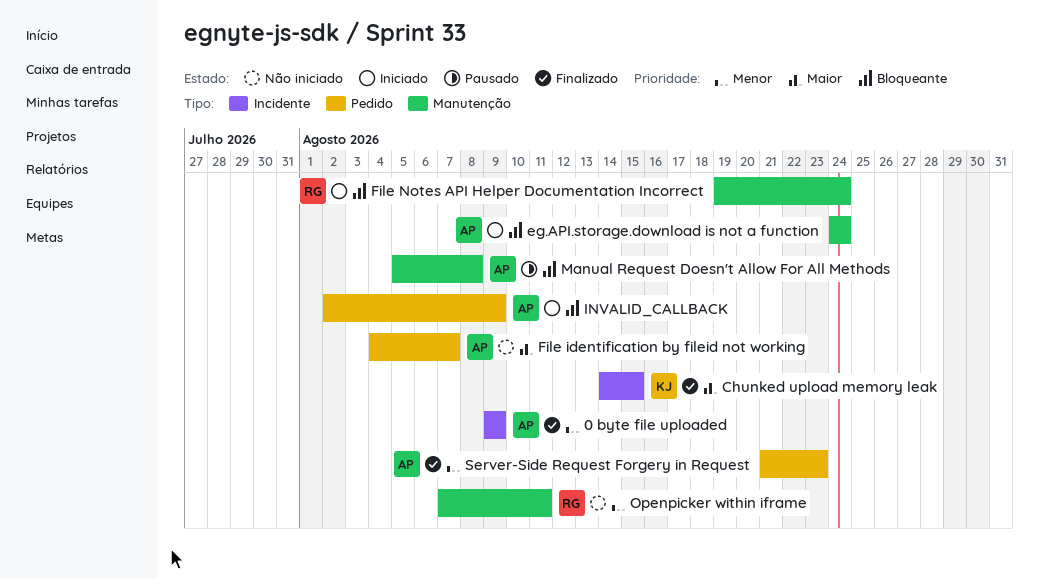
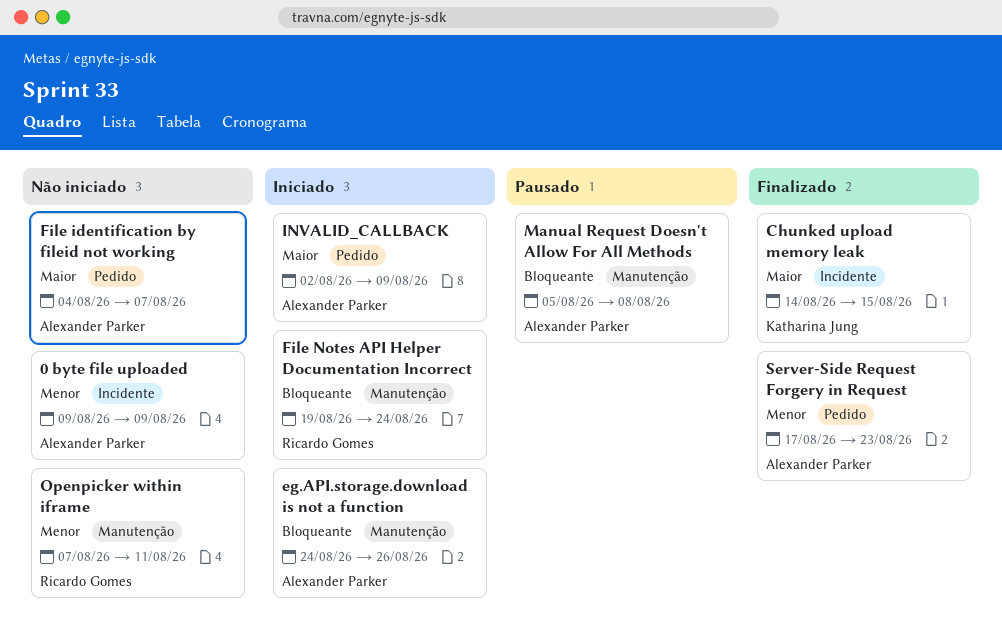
0 byte file uploaded, status: Finalizado -> Não iniciado
eg.API.storage.download is not a function, due: Aug 24 -> Aug 26
INVALID_CALLBACK, priority: Bloqueante -> Maior
Server-Side Request Forgery in Request, start: Aug 21 -> Aug 17

